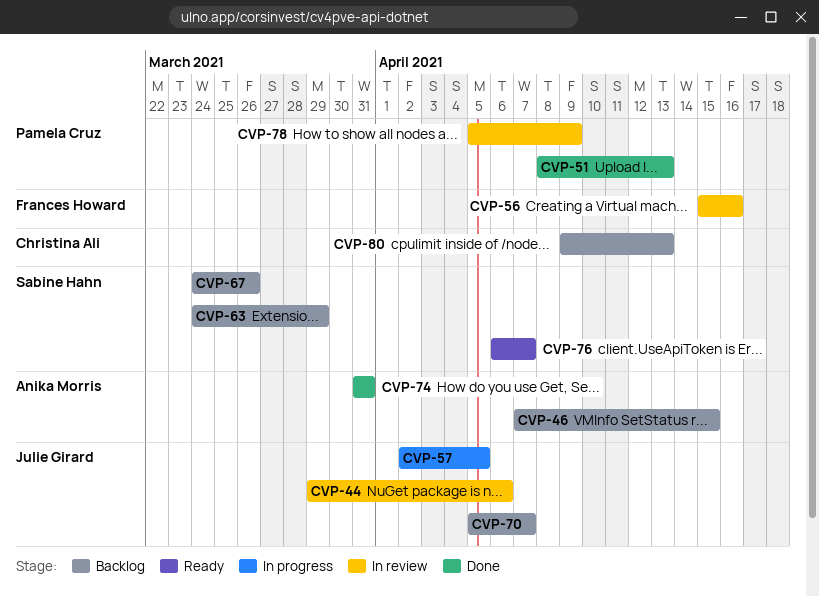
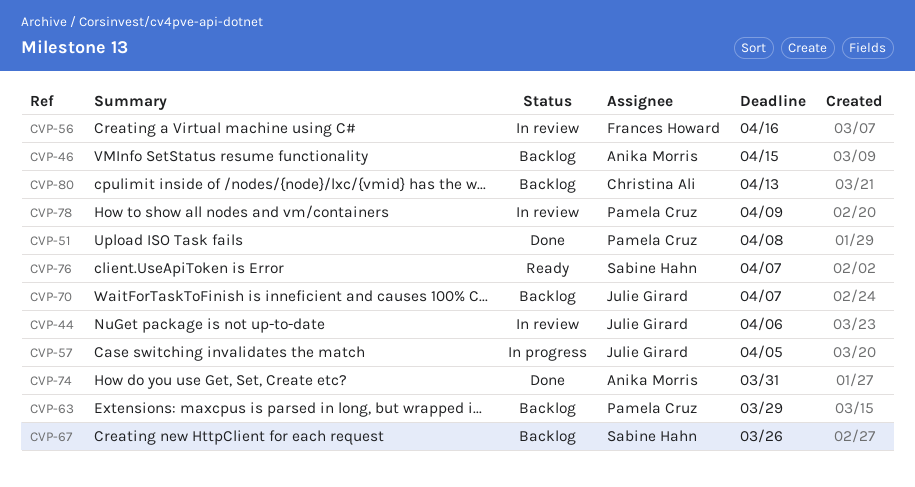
CVP-51, due: Apr 13 -> Apr 8
CVP-63, owner: Sabine Hahn -> Pamela Cruz

